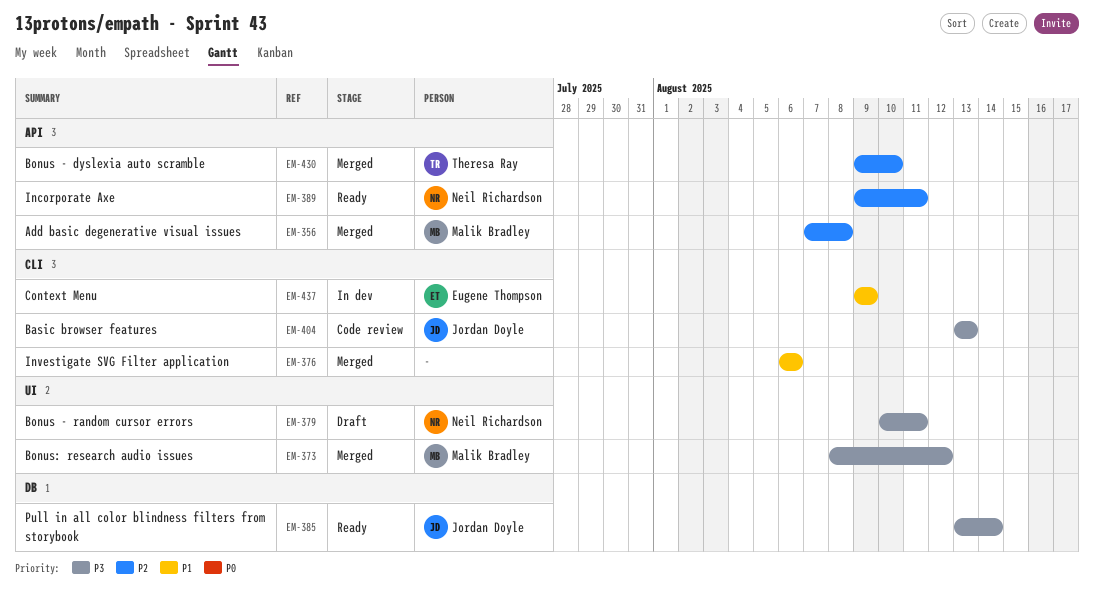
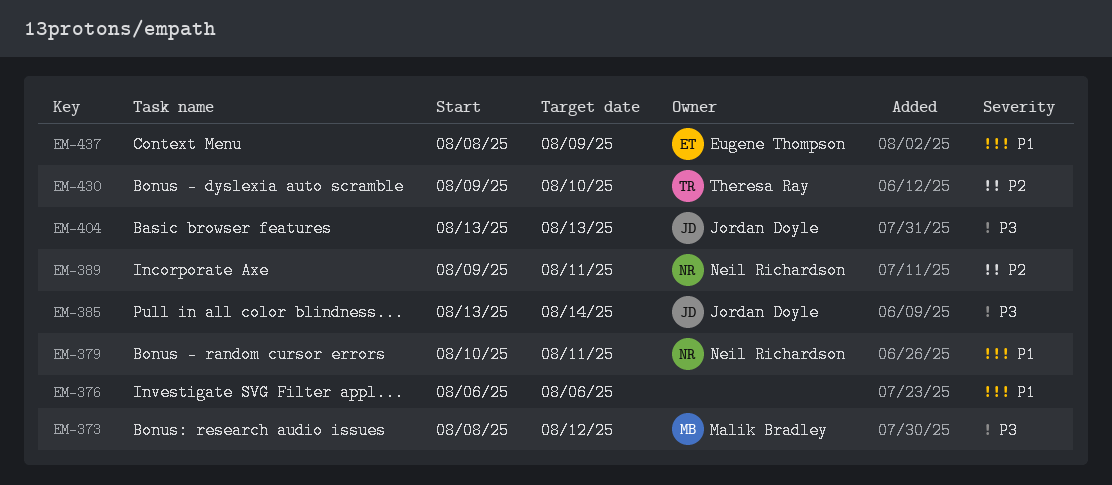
EM-356: present -> none
EM-379, priority: P3 -> P1
EM-437, start: Aug 9 -> Aug 8

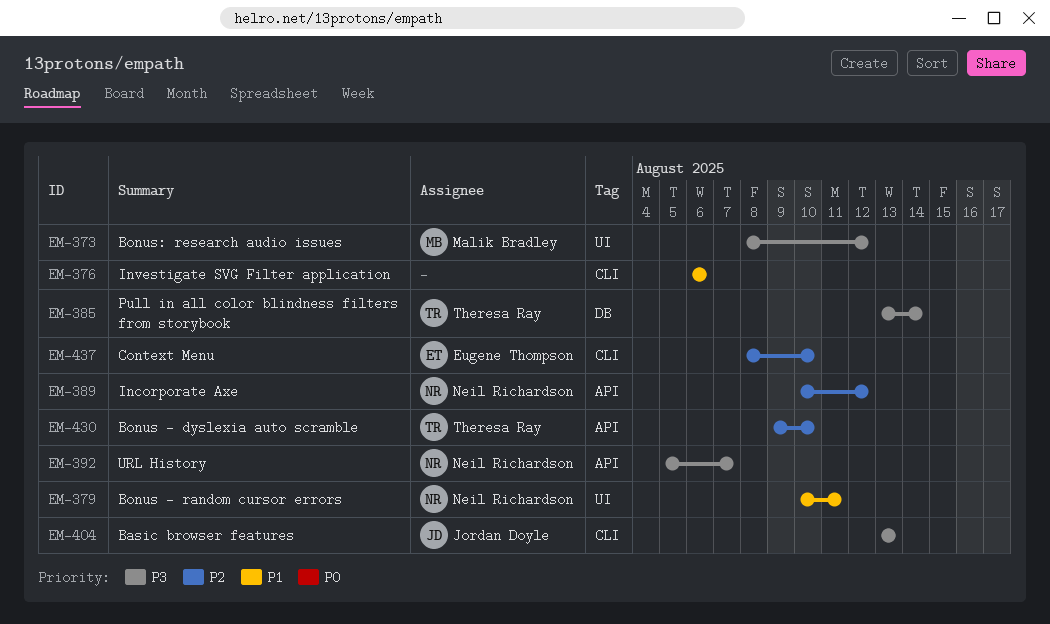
EM-385, owner: Jordan Doyle -> Theresa Ray
EM-389, start: Aug 9 -> Aug 10
EM-389, due: Aug 11 -> Aug 12
EM-392: none -> present
EM-437, priority: P1 -> P2
EM-437, due: Aug 9 -> Aug 10

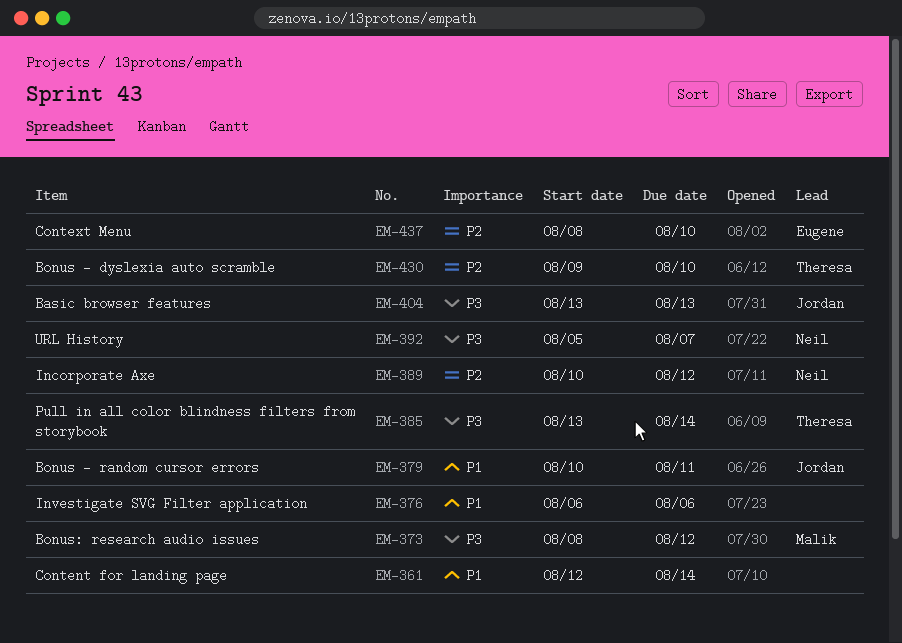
EM-361: none -> present
EM-379, owner: Neil Richardson -> Jordan Doyle

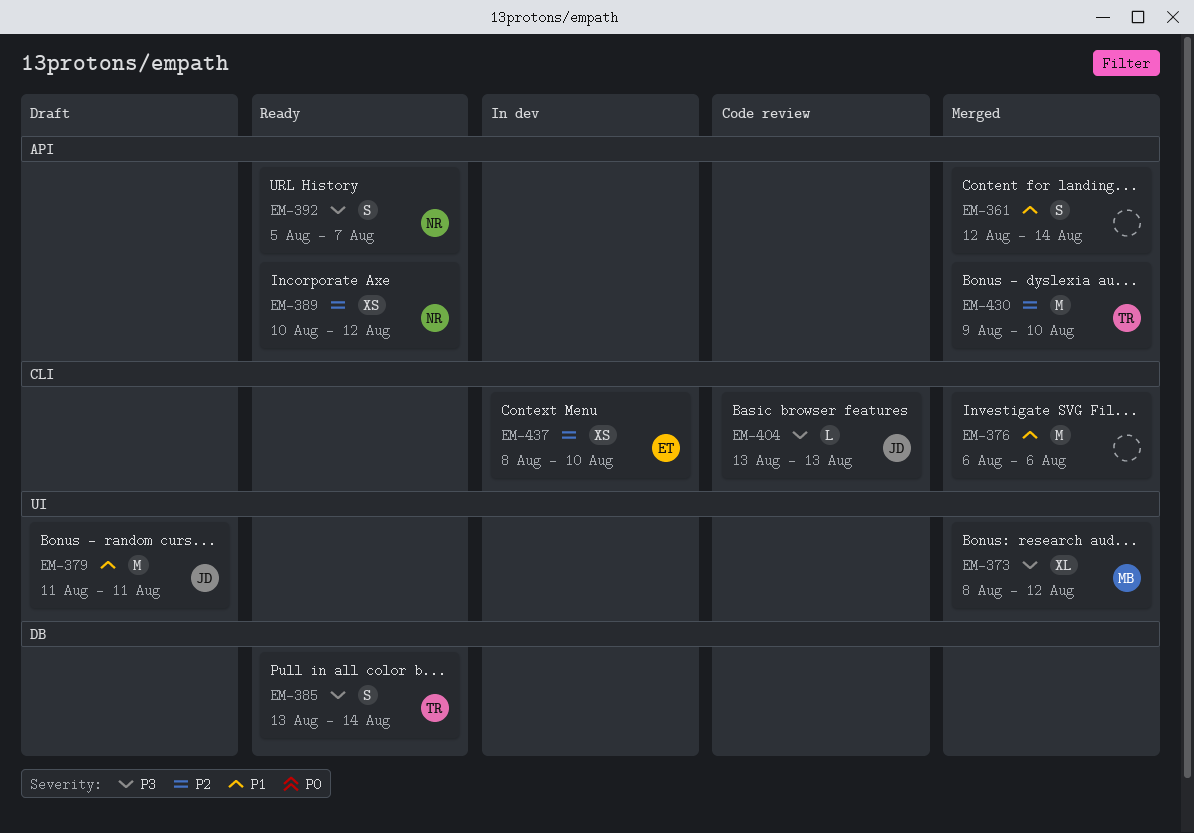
EM-379, start: Aug 10 -> Aug 11

